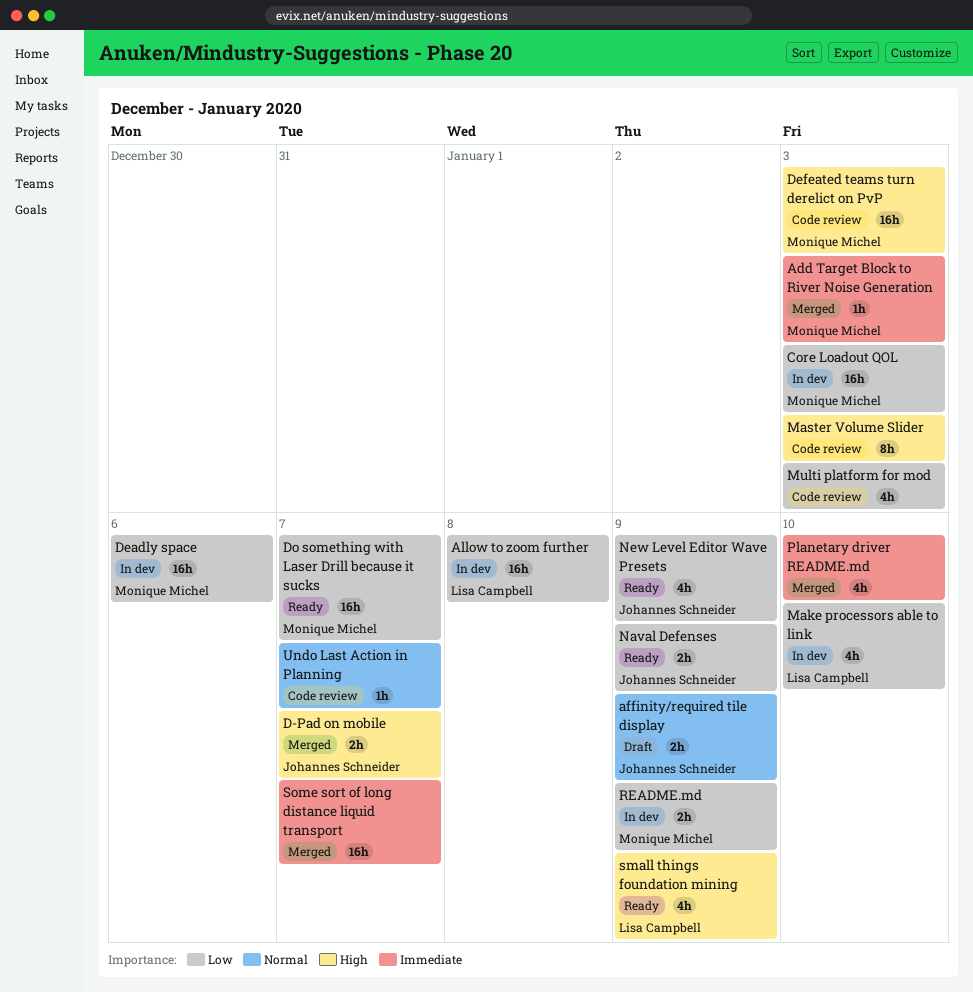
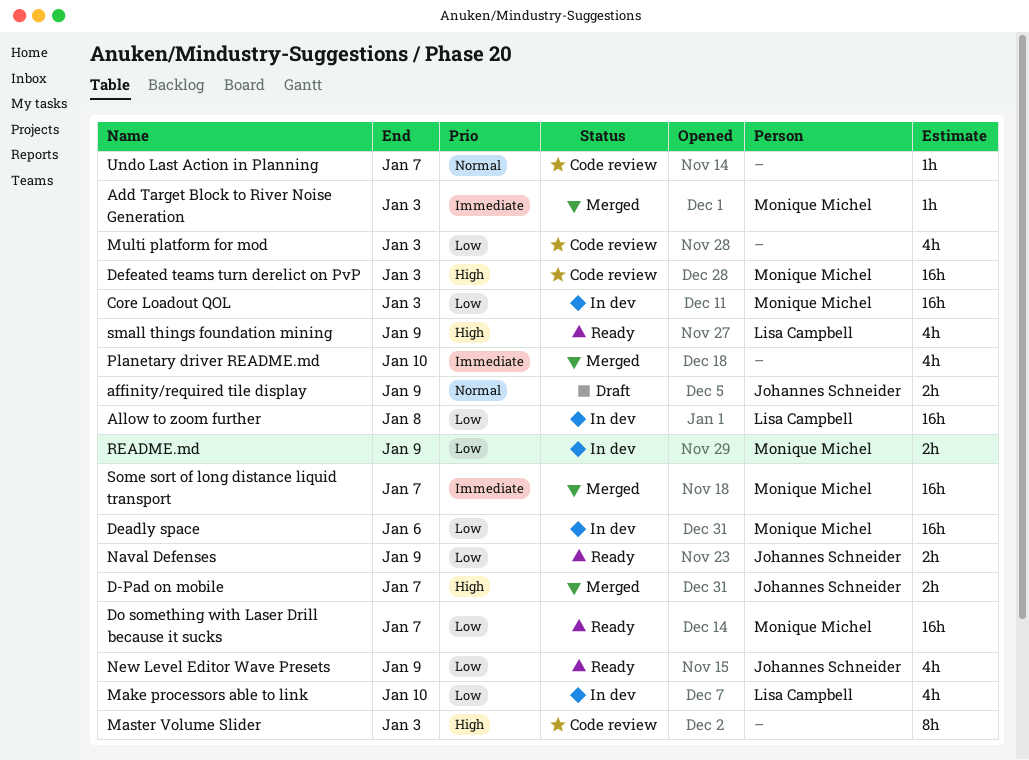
Some sort of long distance liquid transport, owner: none -> Monique Michel

